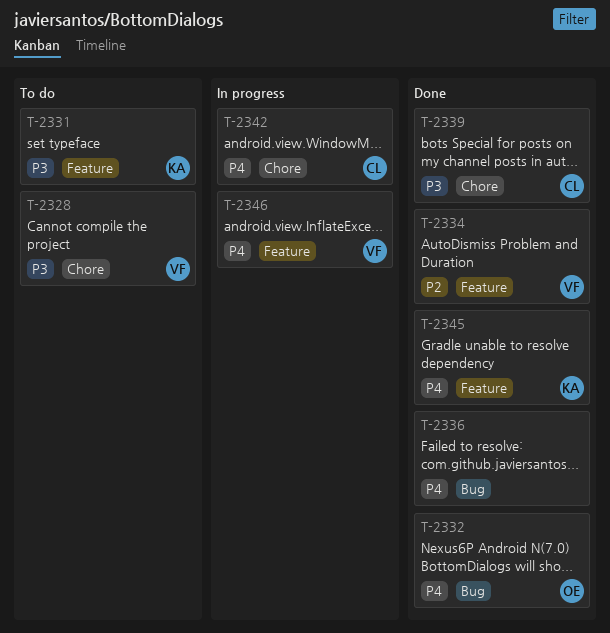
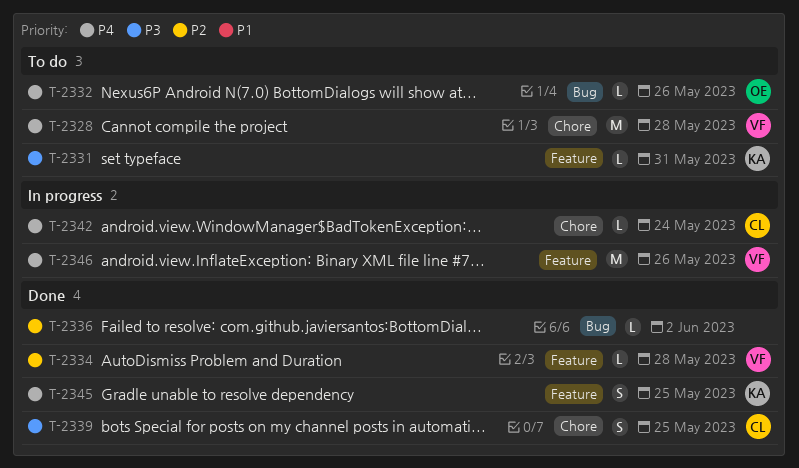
T-2328, priority: P3 -> P4
T-2332, status: Done -> To do
T-2336, priority: P4 -> P2

